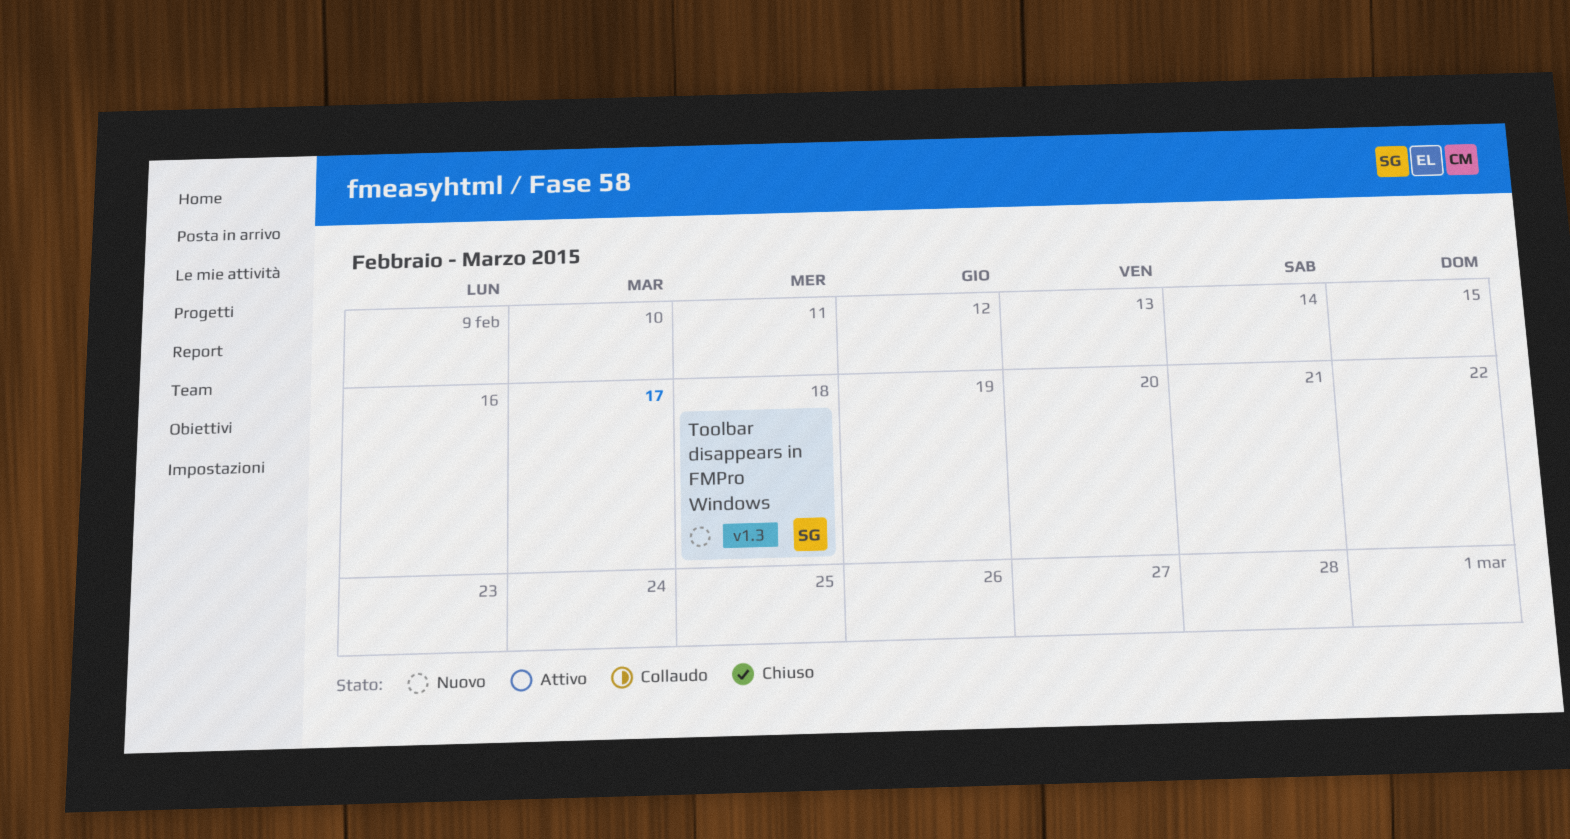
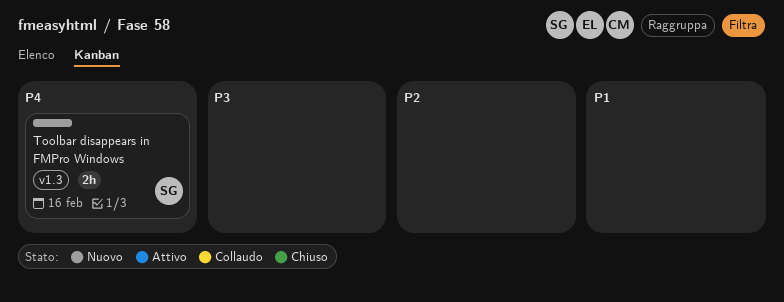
Toolbar disappears in FMPro Windows, due: Feb 18 -> Feb 16

